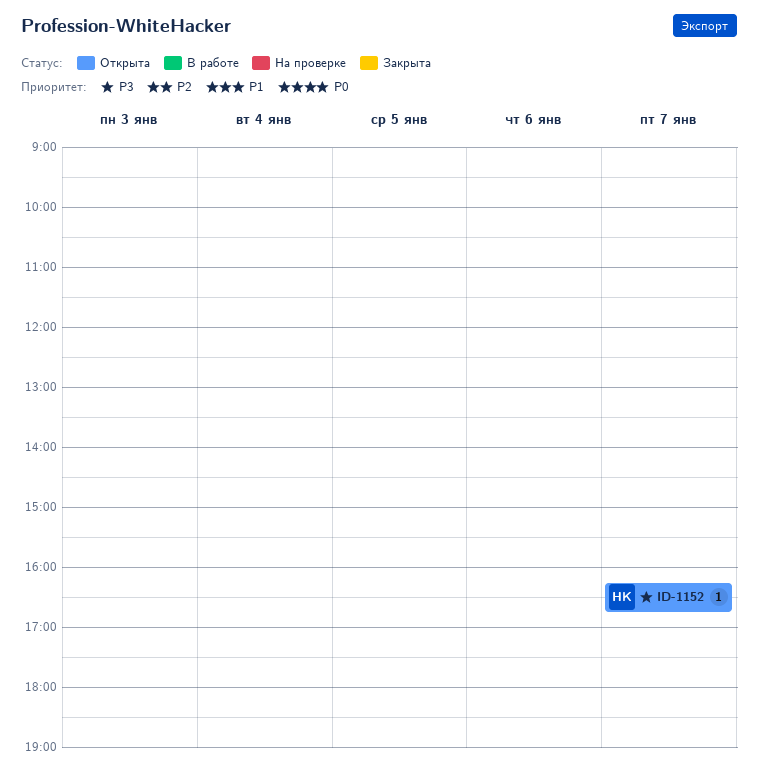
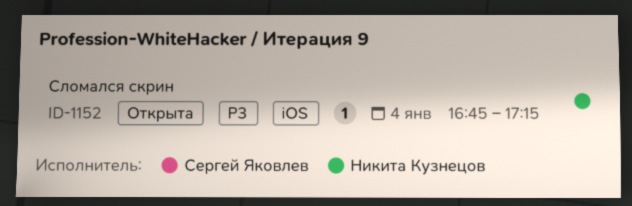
ID-1152, day: Jan 7 -> Jan 4
ID-1152, begins: 16:15 -> 16:45
ID-1152, ends: 16:45 -> 17:15

